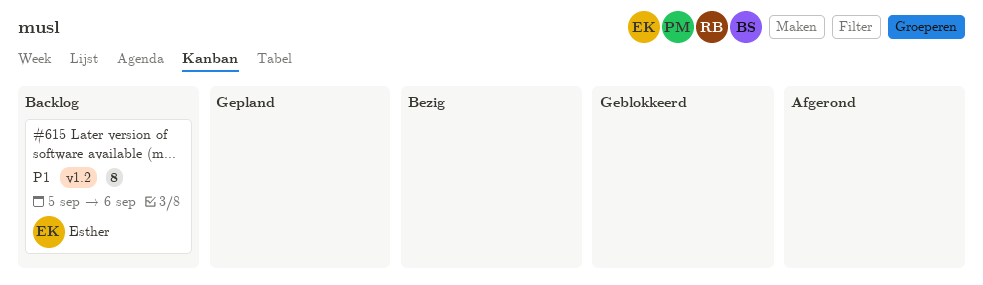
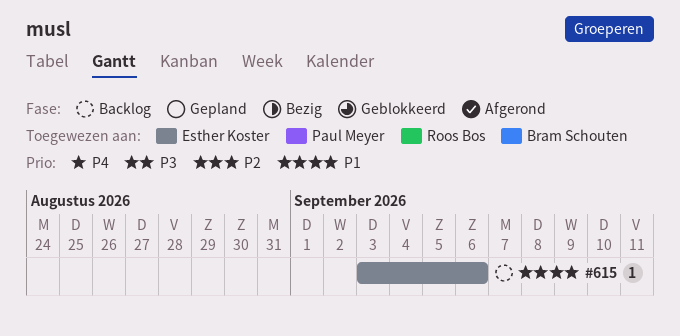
#615, estimate: 8 -> 1
#615, start: Sep 5 -> Sep 3

